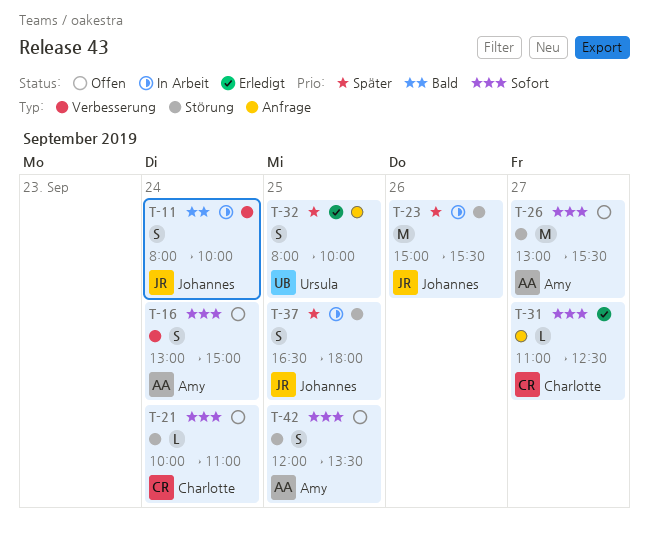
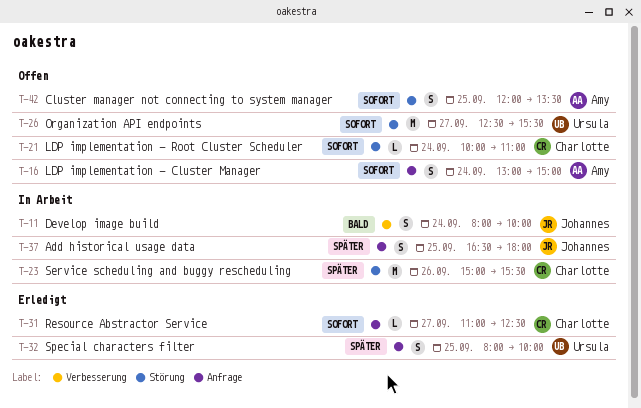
T-16, label: Verbesserung -> Anfrage
T-23, owner: Johannes -> Charlotte
T-26, owner: Amy -> Ursula
T-26, begins: 13:00 -> 12:30
T-37, label: Störung -> Anfrage

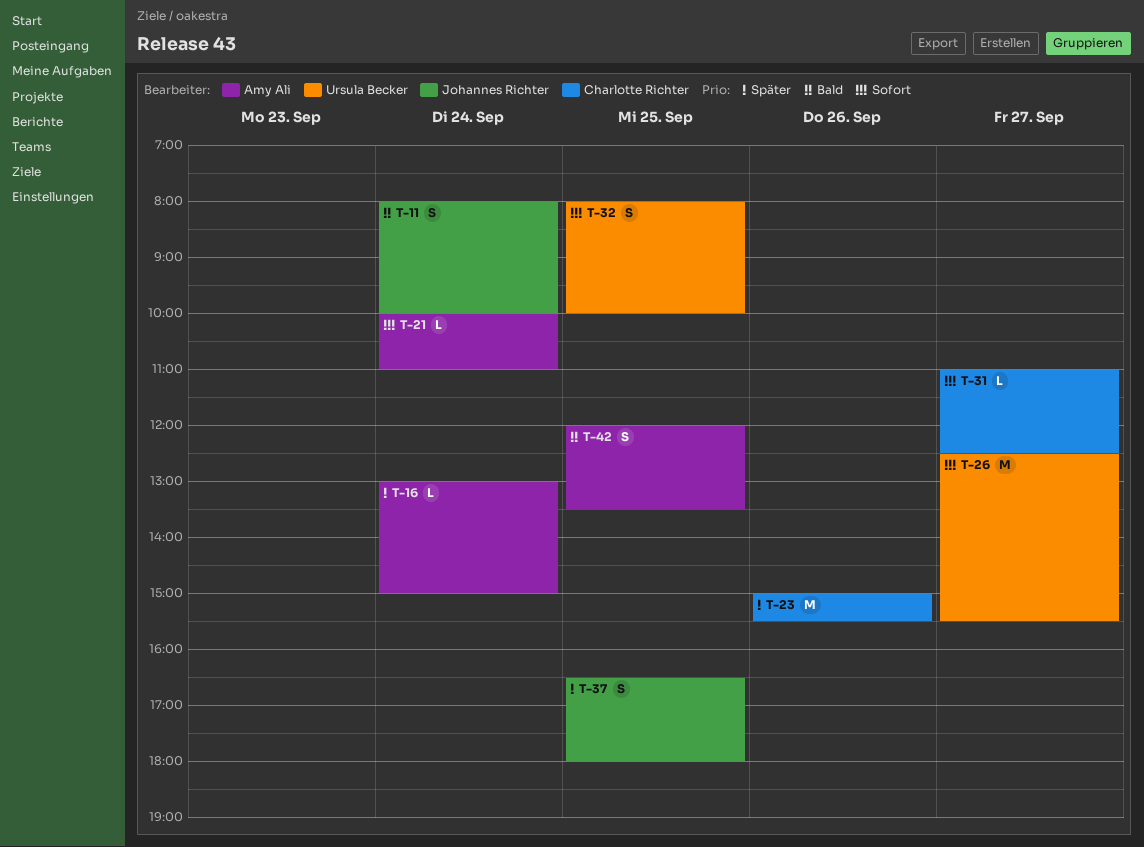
T-16, priority: Sofort -> Später
T-16, estimate: S -> L
T-21, owner: Charlotte Richter -> Amy Ali
T-32, priority: Später -> Sofort
T-42, priority: Sofort -> Bald

